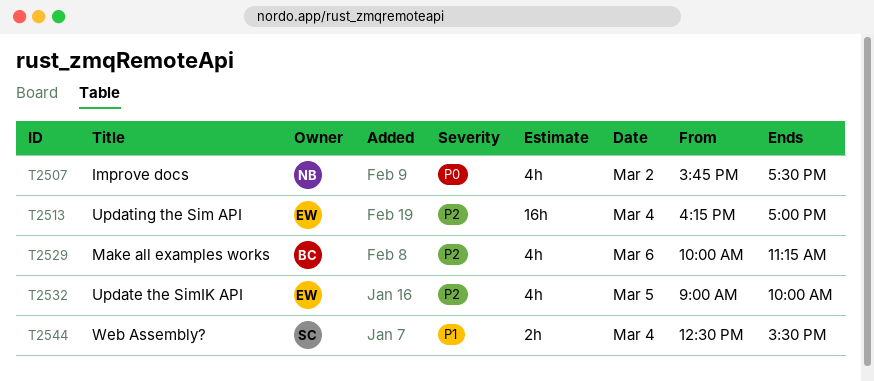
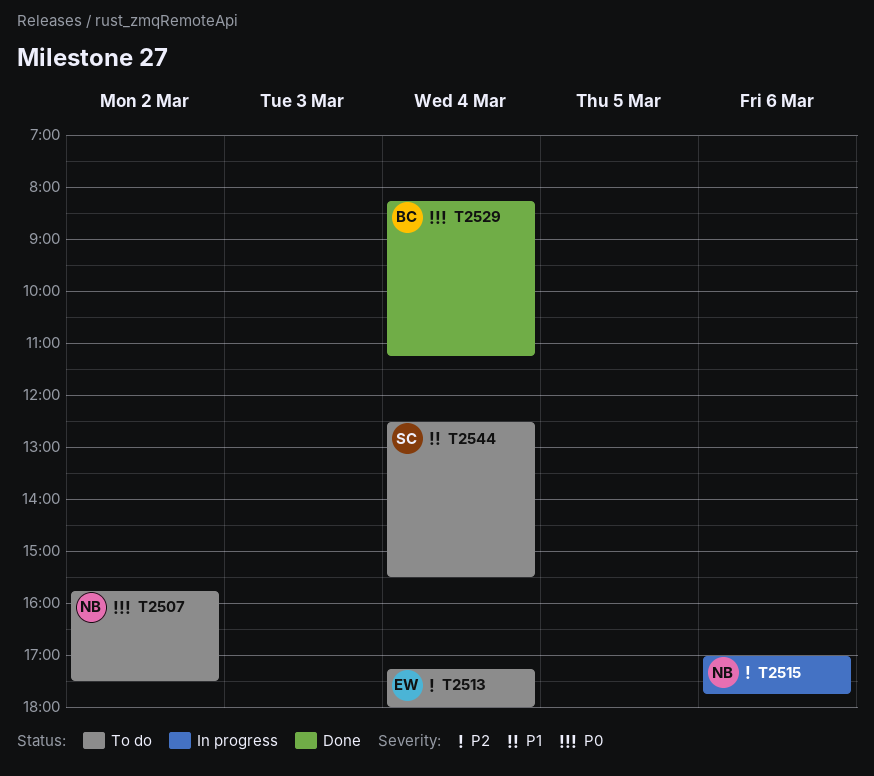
T2513, begins: 16:15 -> 17:15
T2513, ends: 17:00 -> 18:00
T2515: none -> present
T2529, priority: P2 -> P0
T2529, day: Mar 6 -> Mar 4
T2529, begins: 10:00 -> 08:15
T2532: present -> none

